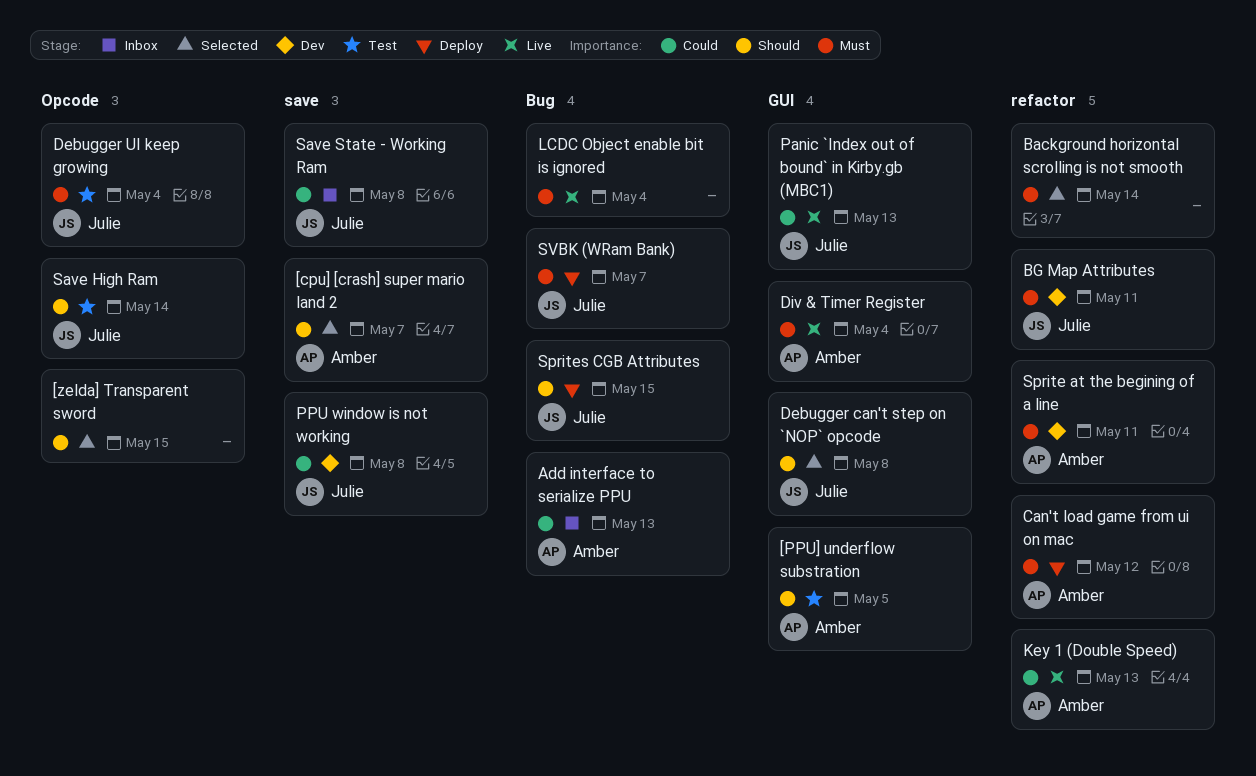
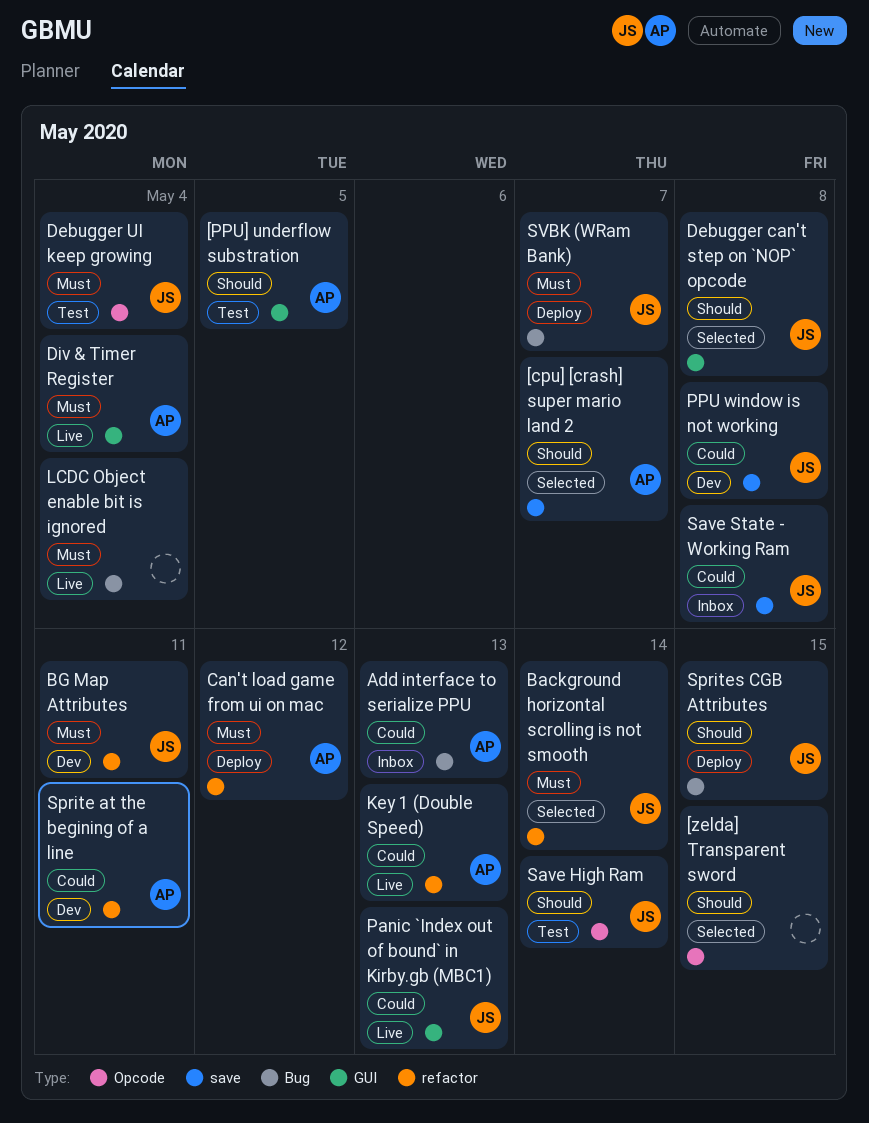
Background horizontal scrolling is not smooth, owner: none -> Julie
Sprite at the begining of a line, priority: Must -> Could

